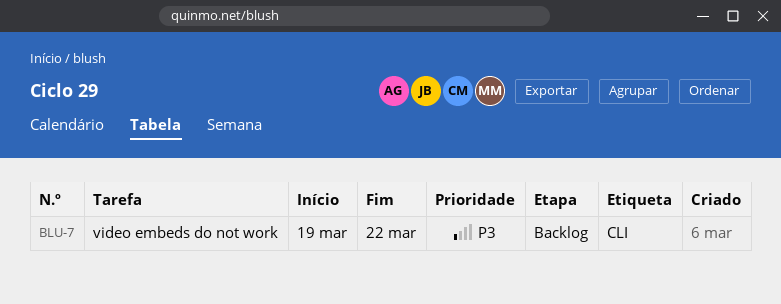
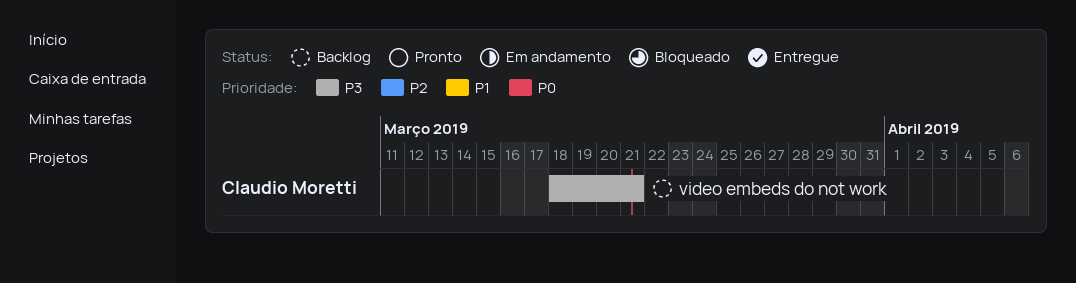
video embeds do not work, start: Mar 19 -> Mar 18
video embeds do not work, due: Mar 22 -> Mar 21

